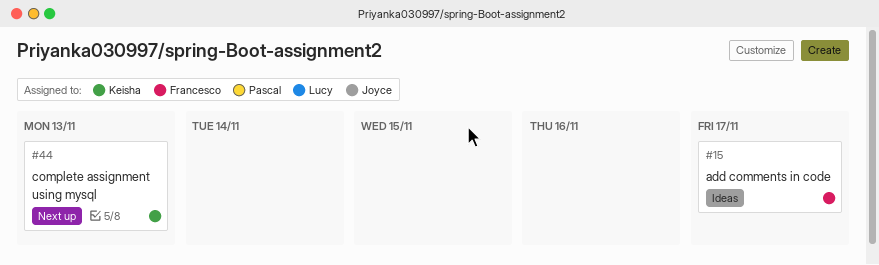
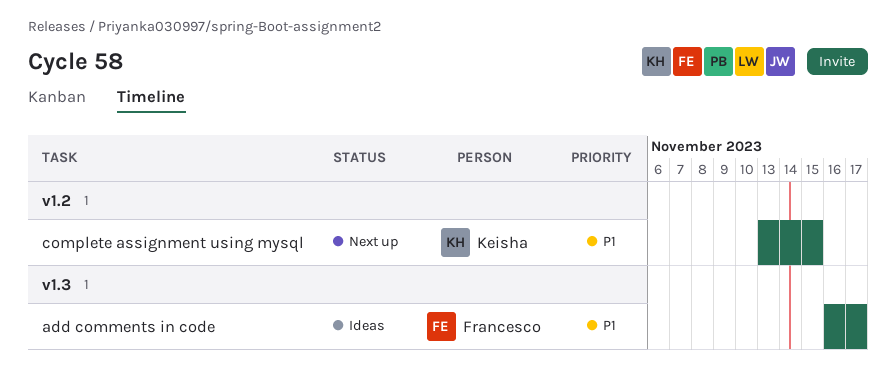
complete assignment using mysql, due: Nov 13 -> Nov 15

